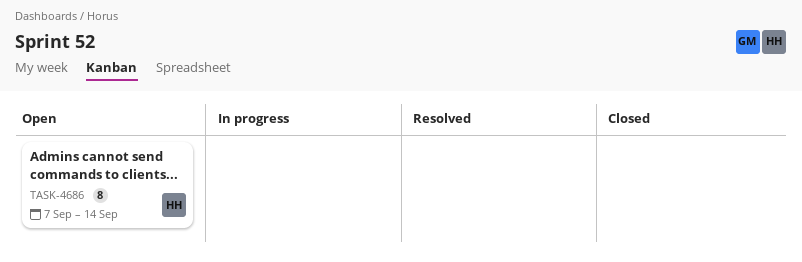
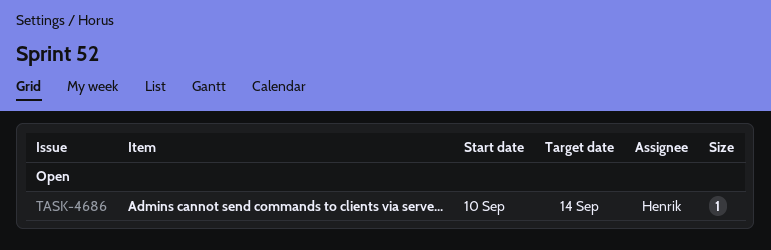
TASK-4686, estimate: 8 -> 1
TASK-4686, start: Sep 7 -> Sep 10

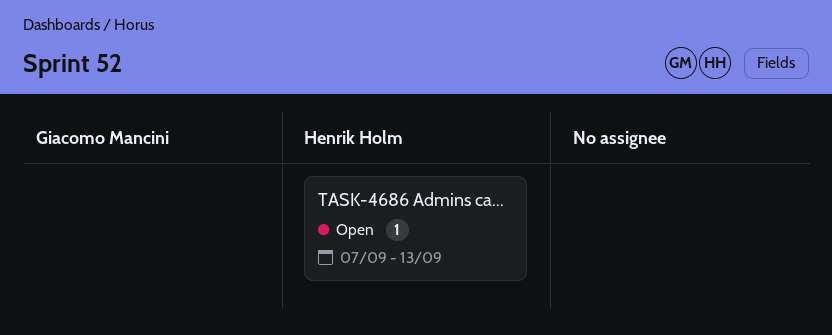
TASK-4686, start: Sep 10 -> Sep 7
TASK-4686, due: Sep 14 -> Sep 13

